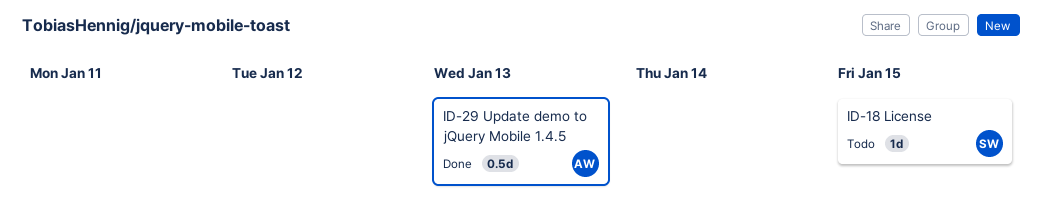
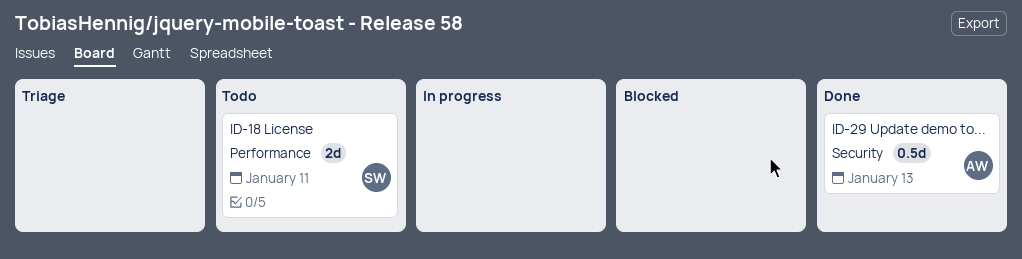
ID-18, estimate: 1d -> 2d
ID-18, due: Jan 15 -> Jan 11

